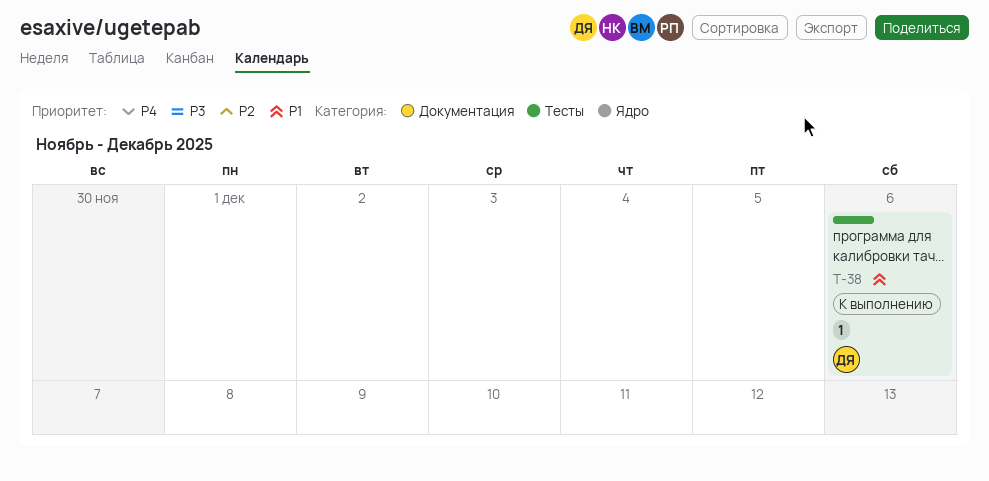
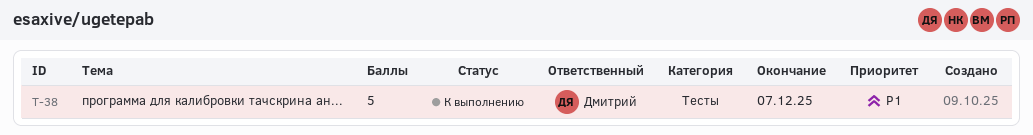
T-38, estimate: 1 -> 5
T-38, due: Dec 6 -> Dec 7

